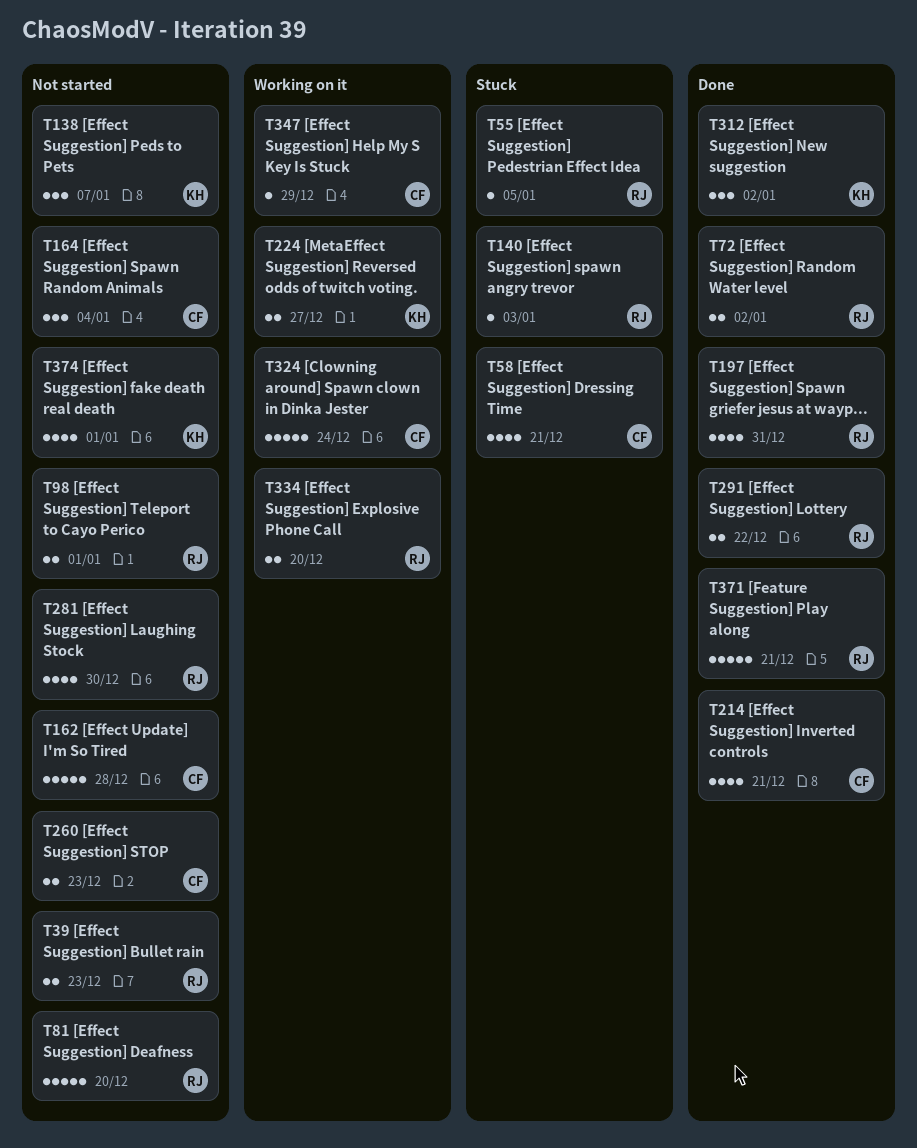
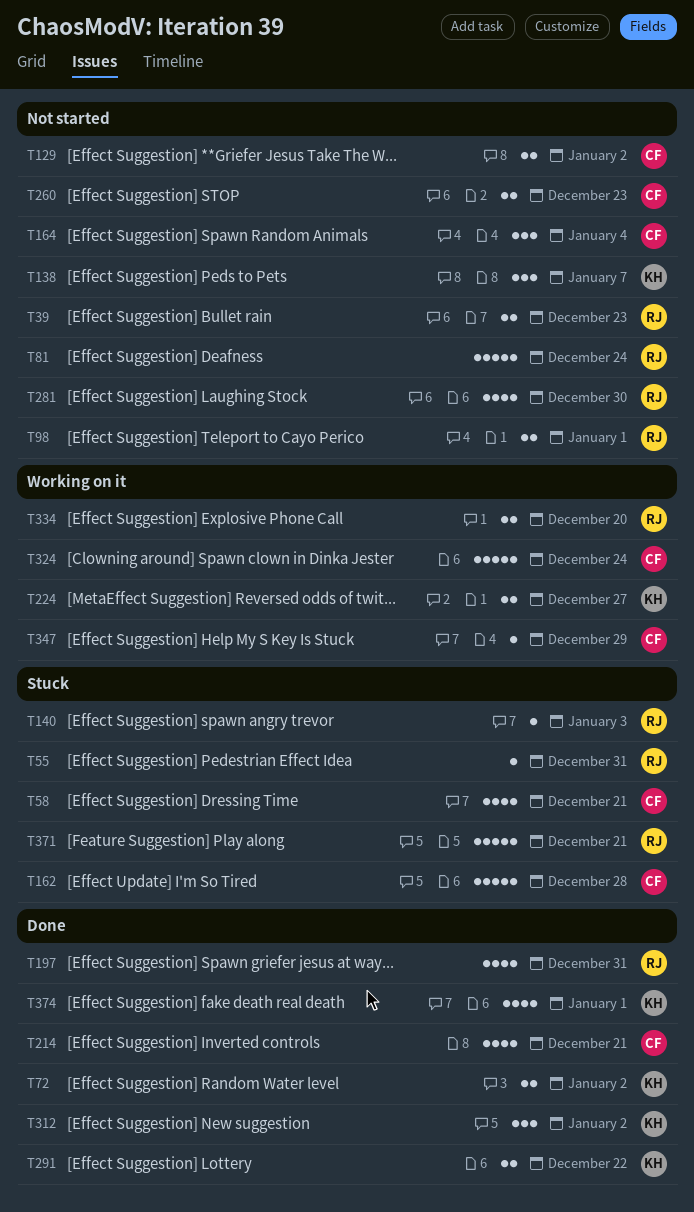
T55, due: Jan 5 -> Dec 31
T72, owner: RJ -> KH
T81, due: Dec 20 -> Dec 24
T129: none -> present
T162, status: Not started -> Stuck
T291, owner: RJ -> KH
T371, status: Done -> Stuck
T374, status: Not started -> Done

